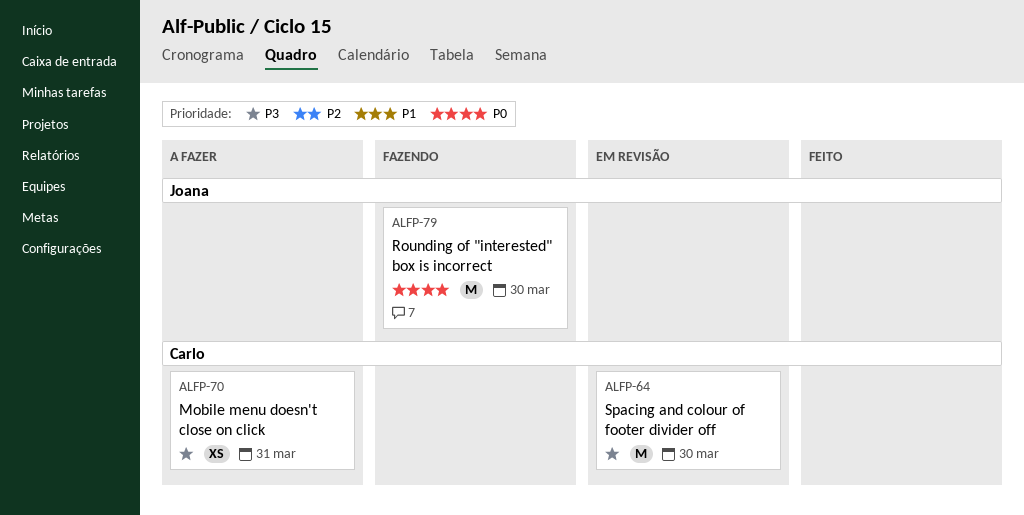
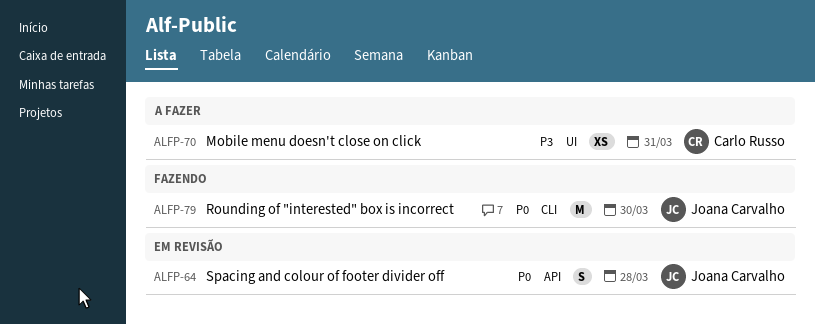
ALFP-64, owner: Carlo Russo -> Joana Carvalho
ALFP-64, priority: P3 -> P0
ALFP-64, estimate: M -> S
ALFP-64, due: Mar 30 -> Mar 28

